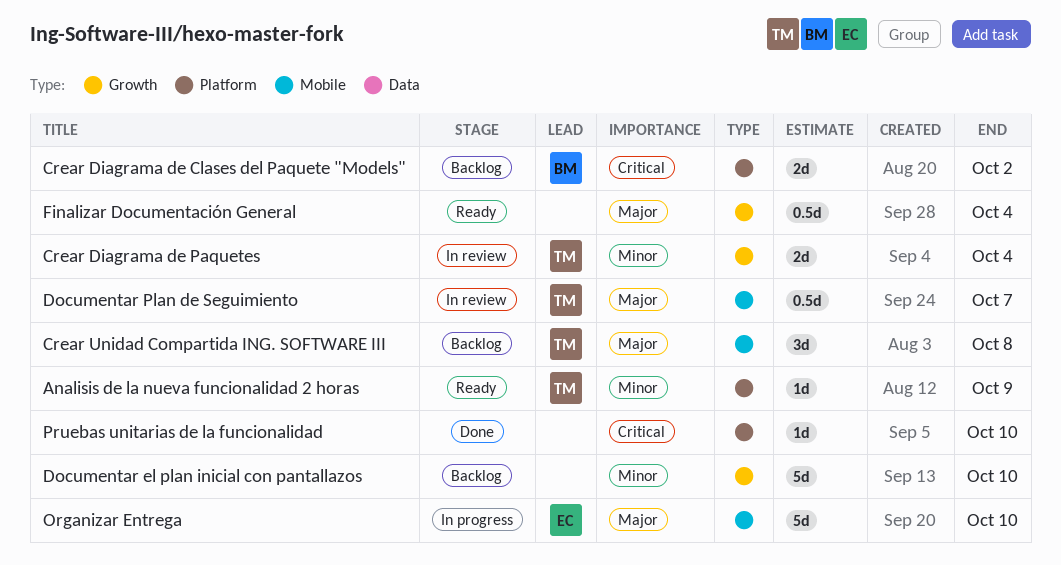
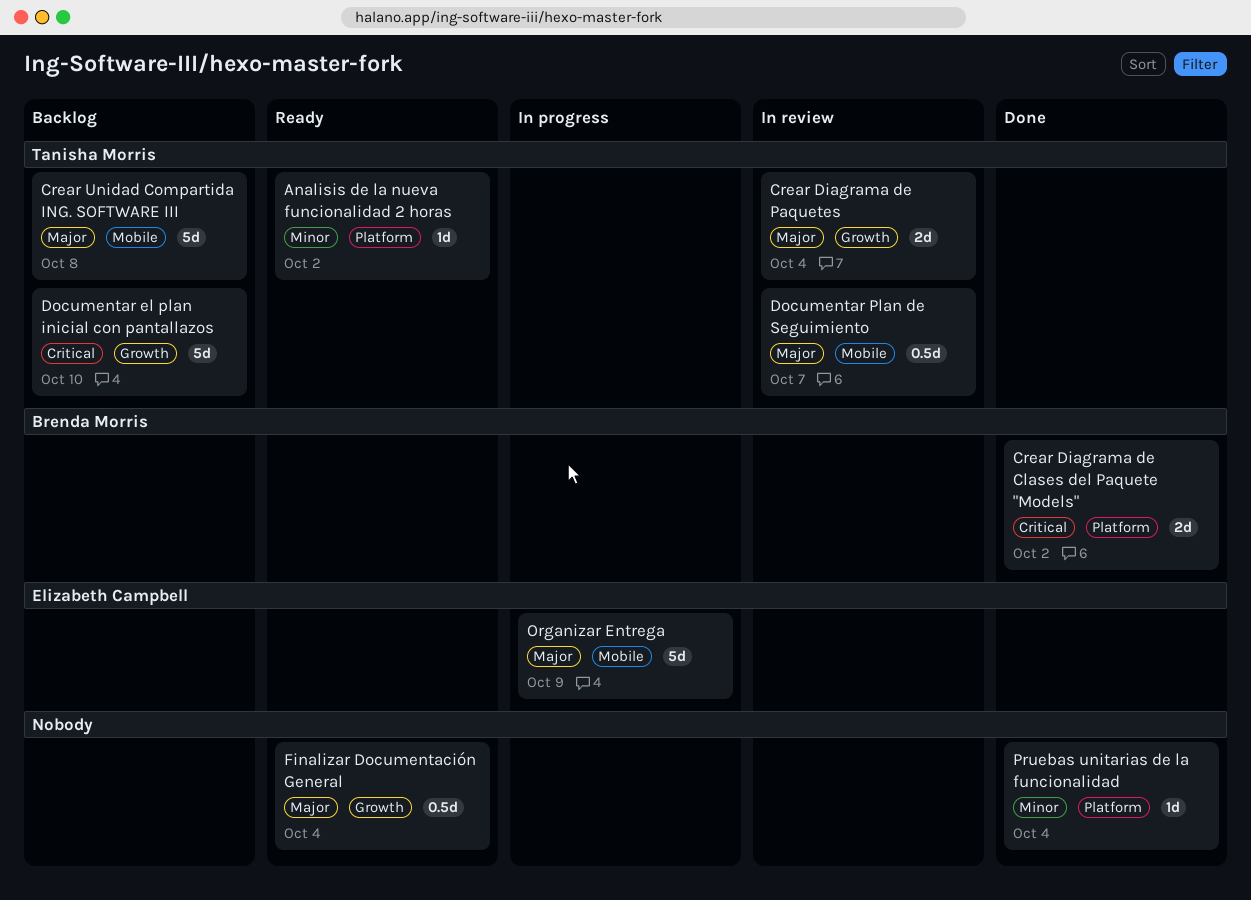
Analisis de la nueva funcionalidad 2 horas, due: Oct 9 -> Oct 2
Crear Diagrama de Clases del Paquete "Models", status: Backlog -> Done
Crear Diagrama de Paquetes, priority: Minor -> Major
Crear Unidad Compartida ING. SOFTWARE III, estimate: 3d -> 5d
Documentar el plan inicial con pantallazos, owner: none -> Tanisha Morris
Documentar el plan inicial con pantallazos, priority: Minor -> Critical
Organizar Entrega, due: Oct 10 -> Oct 9
Pruebas unitarias de la funcionalidad, priority: Critical -> Minor
Pruebas unitarias de la funcionalidad, due: Oct 10 -> Oct 4

